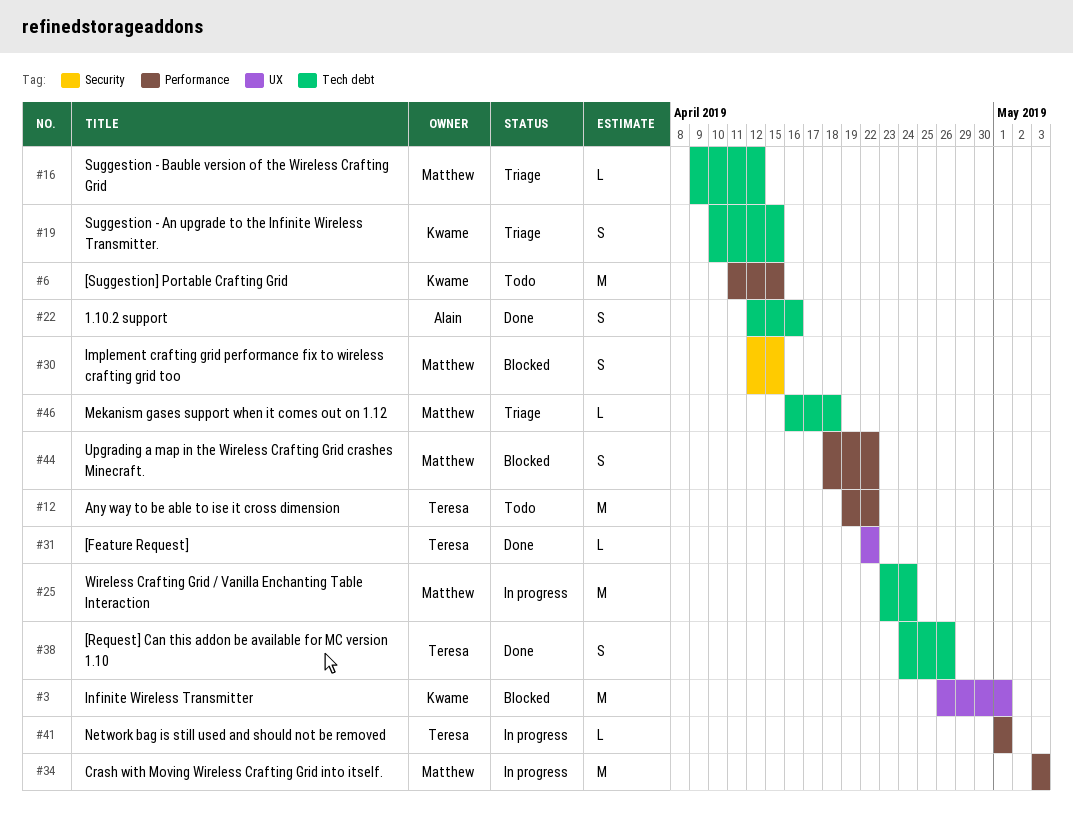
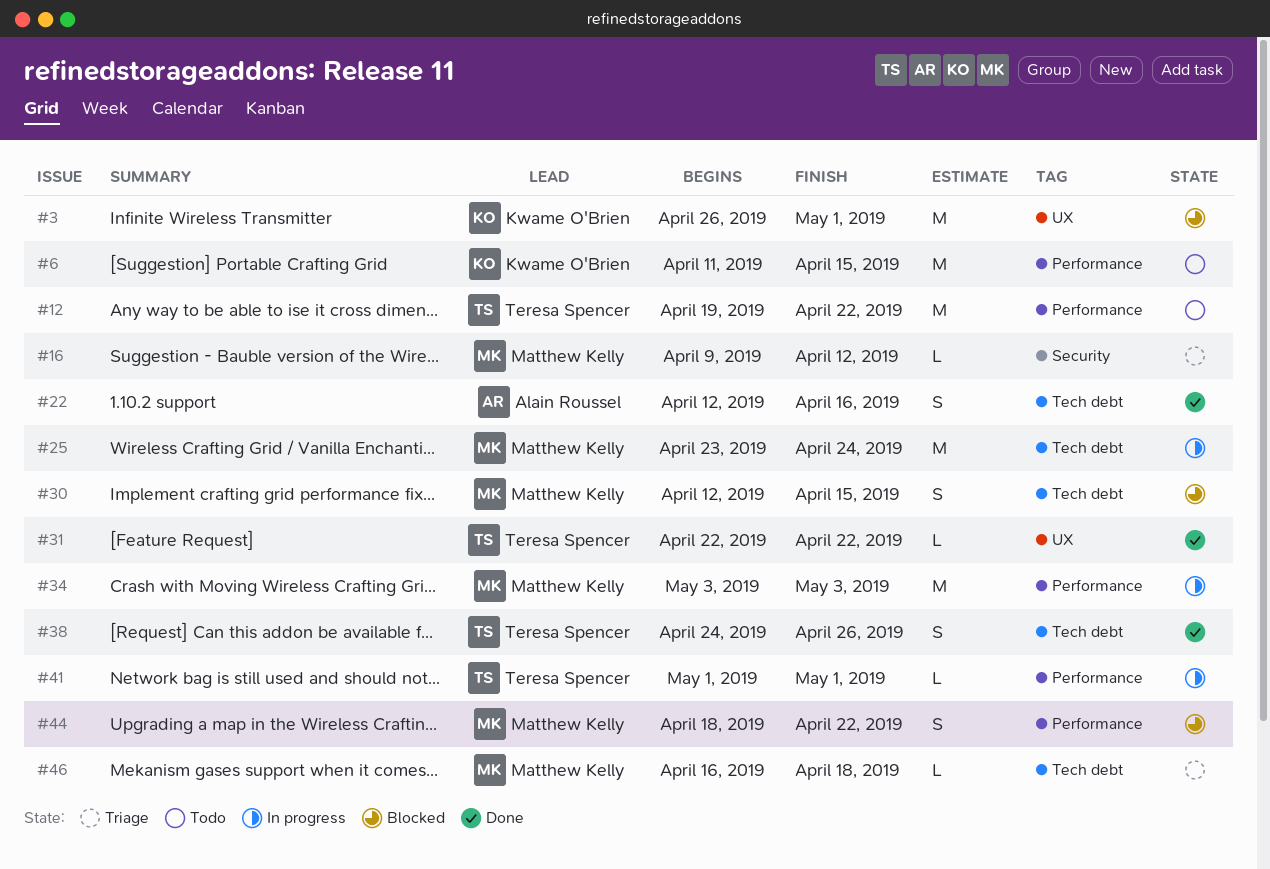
#16, label: Tech debt -> Security
#19: present -> none
#30, label: Security -> Tech debt

